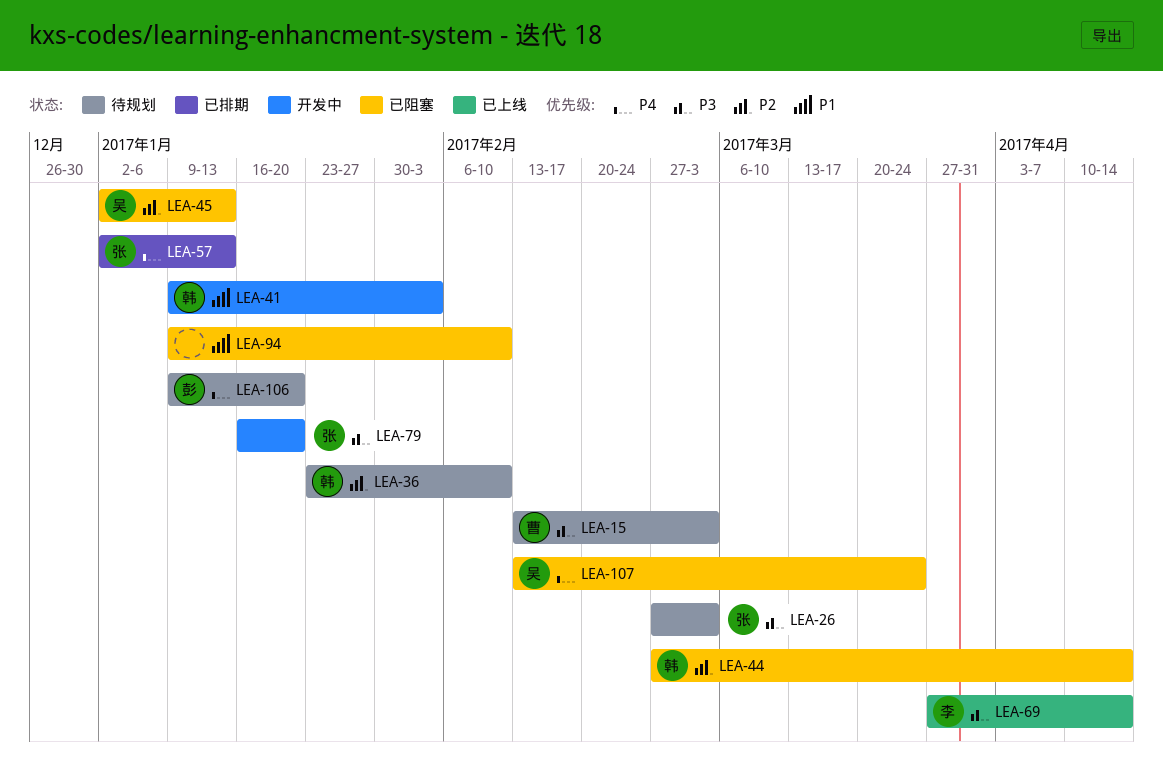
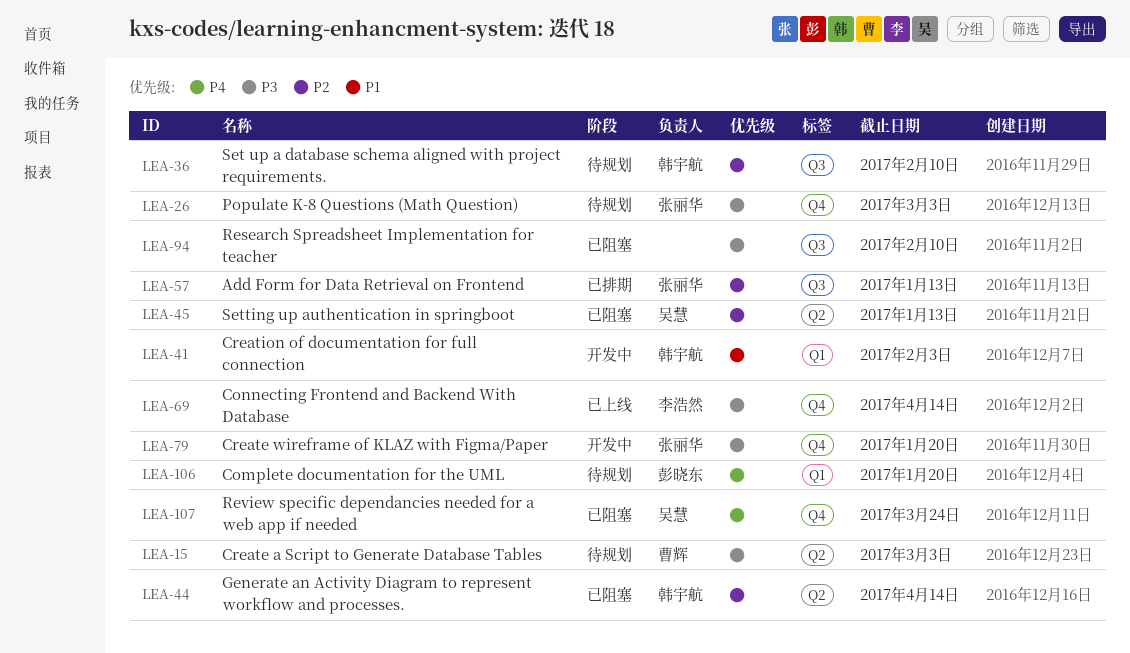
LEA-57, priority: P4 -> P2
LEA-94, priority: P1 -> P3

